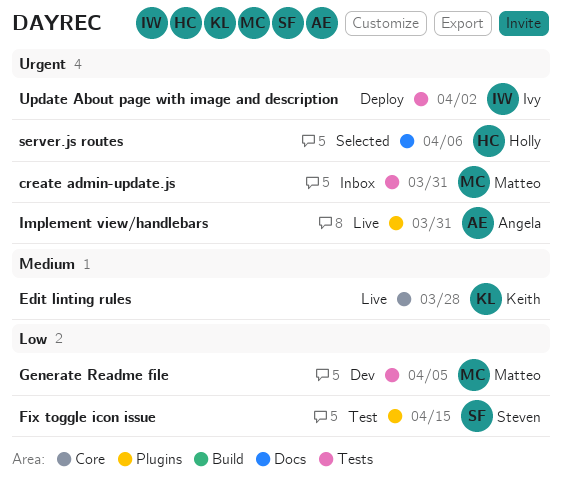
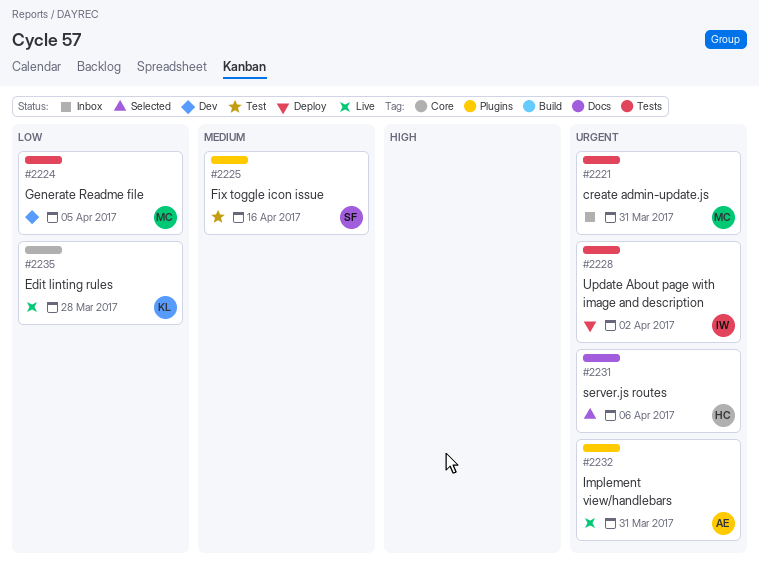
Edit linting rules, priority: Medium -> Low
Fix toggle icon issue, priority: Low -> Medium
Fix toggle icon issue, due: Apr 15 -> Apr 16

